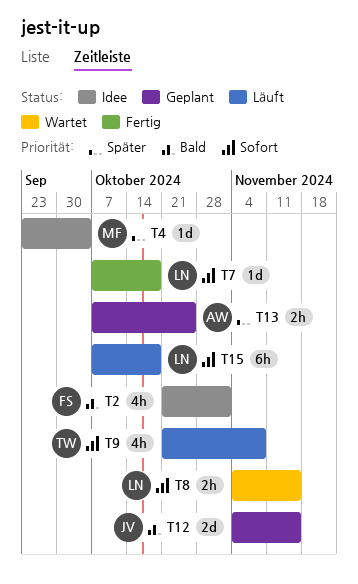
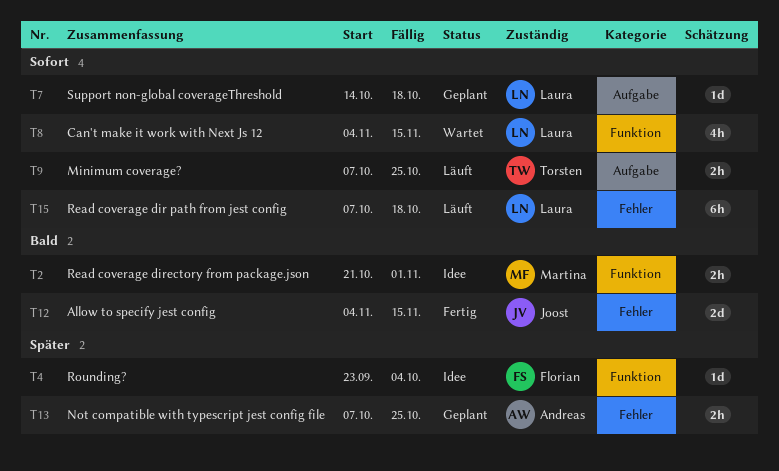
T2, owner: Florian -> Martina
T2, estimate: 4h -> 2h
T4, owner: Martina -> Florian
T7, status: Fertig -> Geplant
T7, start: Oct 7 -> Oct 14
T8, estimate: 2h -> 4h
T9, estimate: 4h -> 2h
T9, start: Oct 21 -> Oct 7
T9, due: Nov 8 -> Oct 25
T12, status: Geplant -> Fertig

